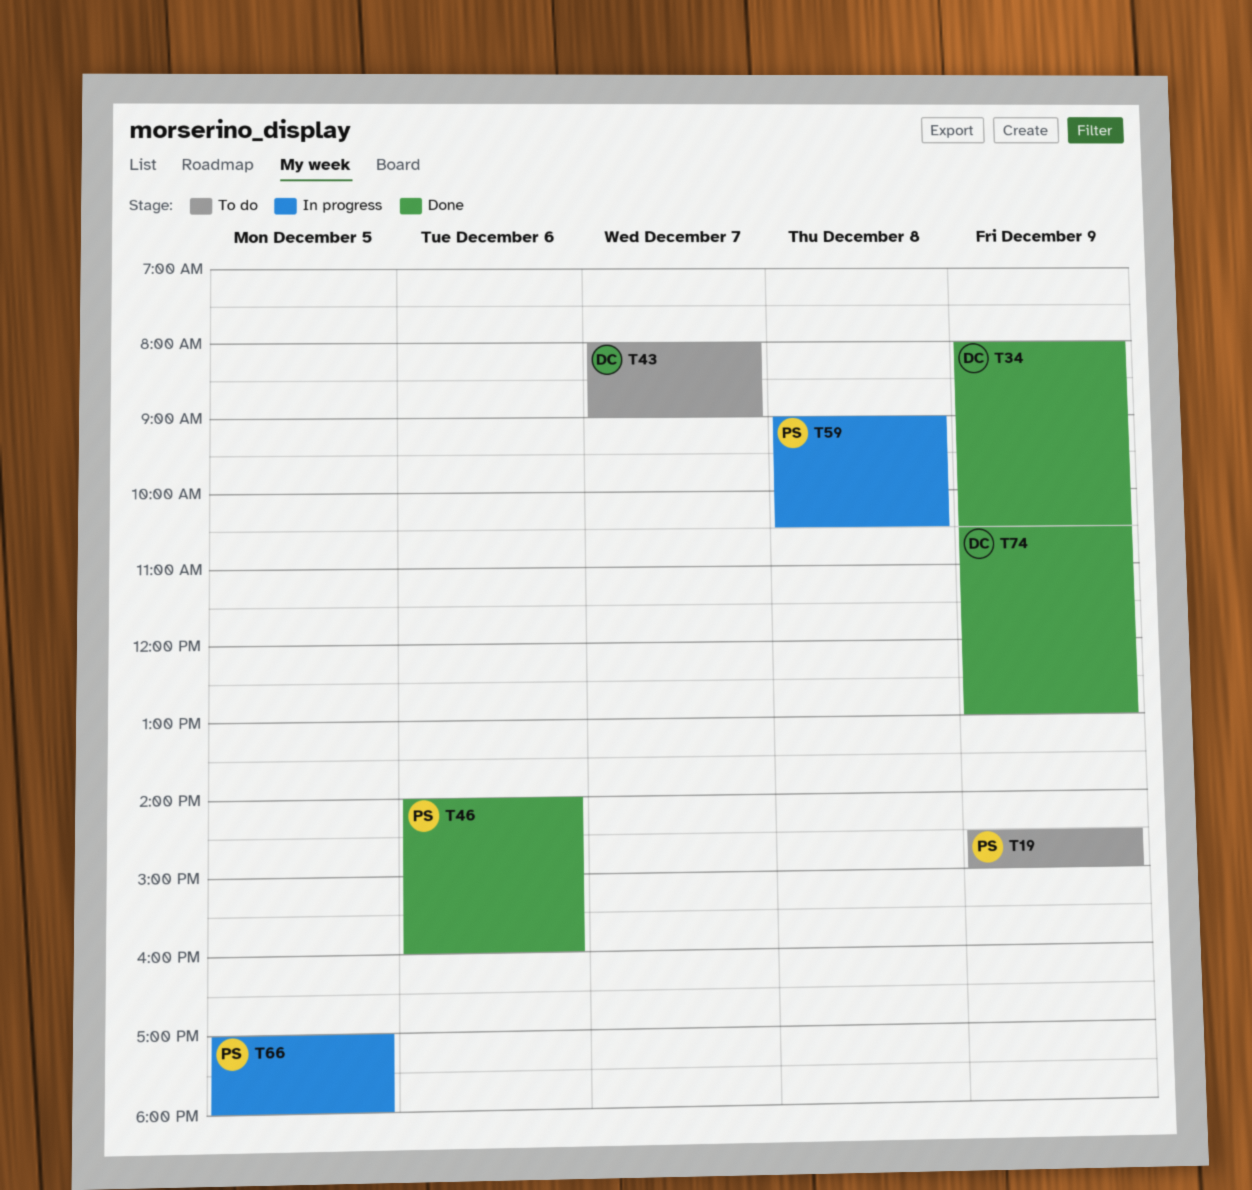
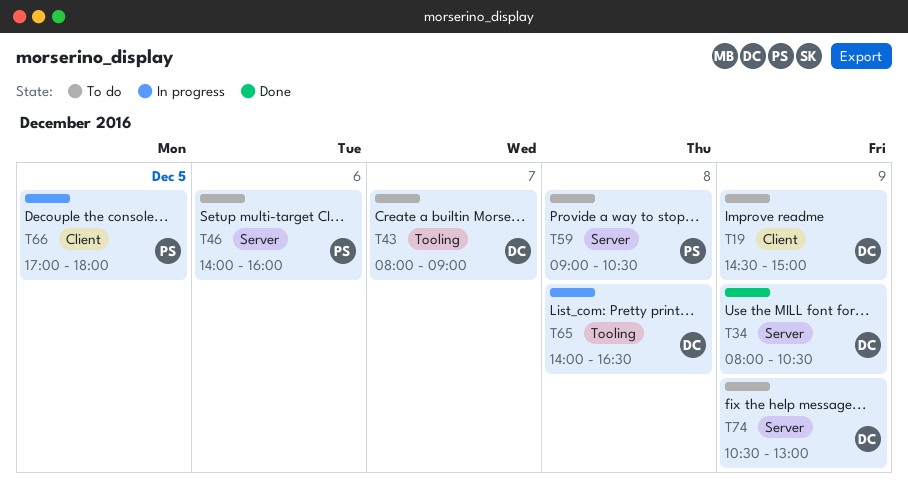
T19, owner: PS -> DC
T46, status: Done -> To do
T59, status: In progress -> To do
T65: none -> present
T74, status: Done -> To do

